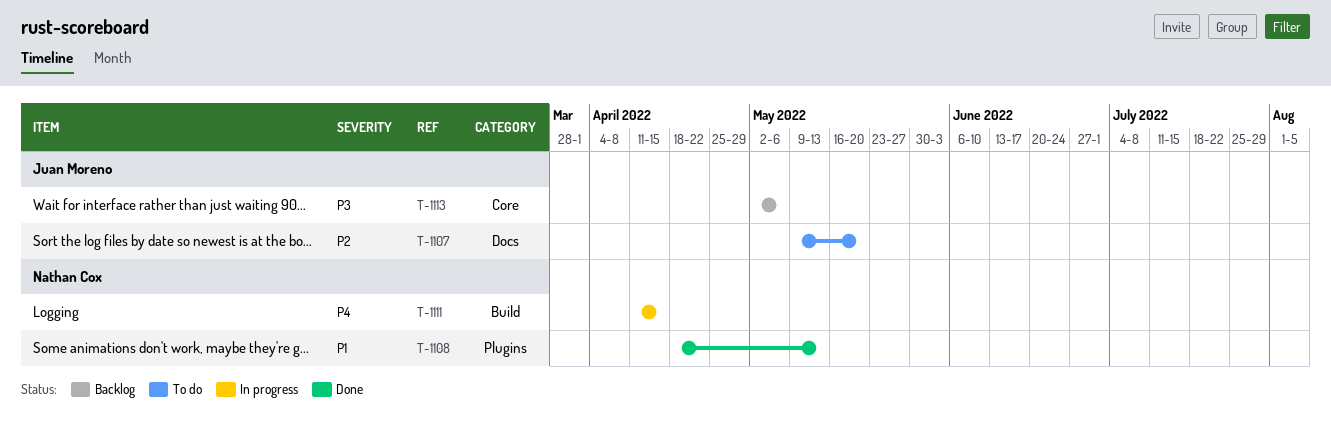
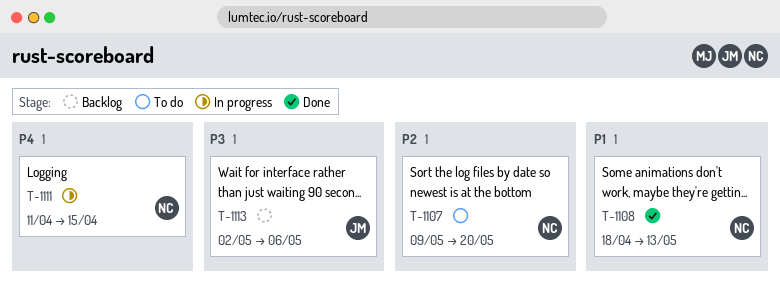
T-1107, owner: Juan Moreno -> Nathan Cox

